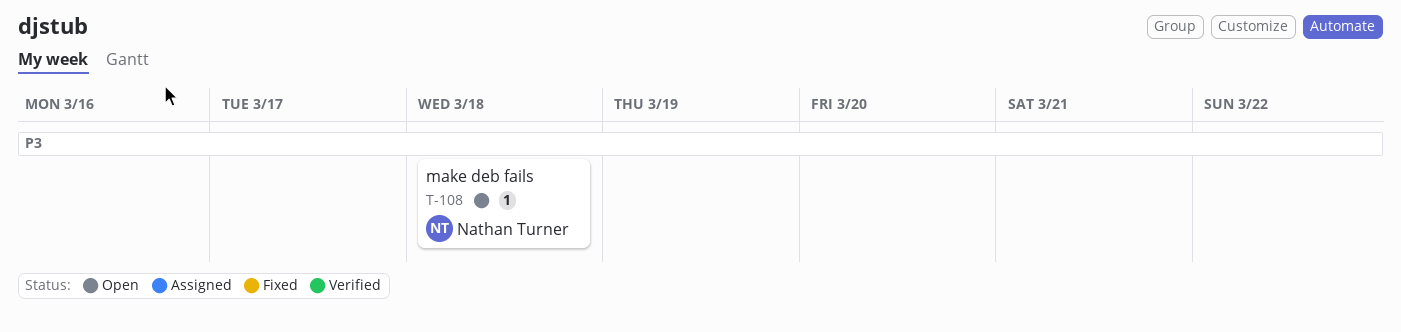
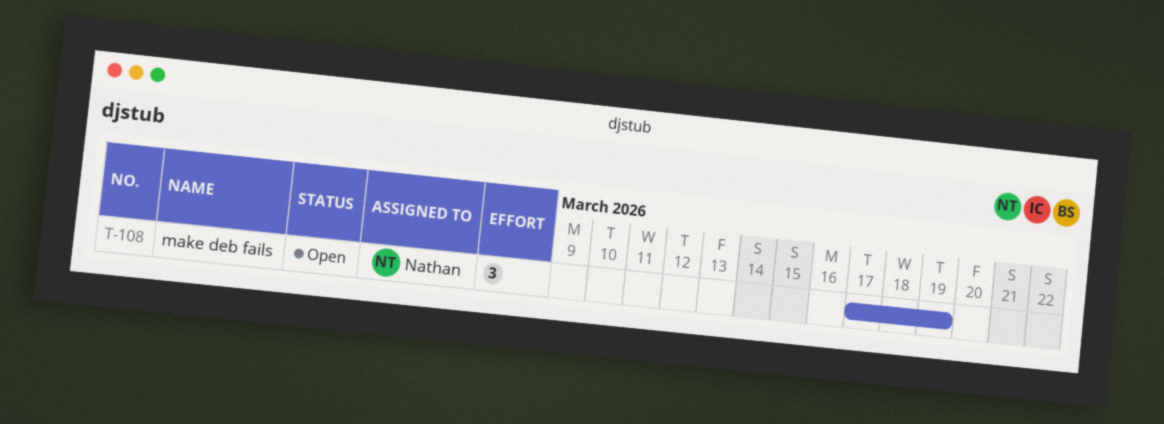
T-108, estimate: 1 -> 3
T-108, due: Mar 18 -> Mar 19

